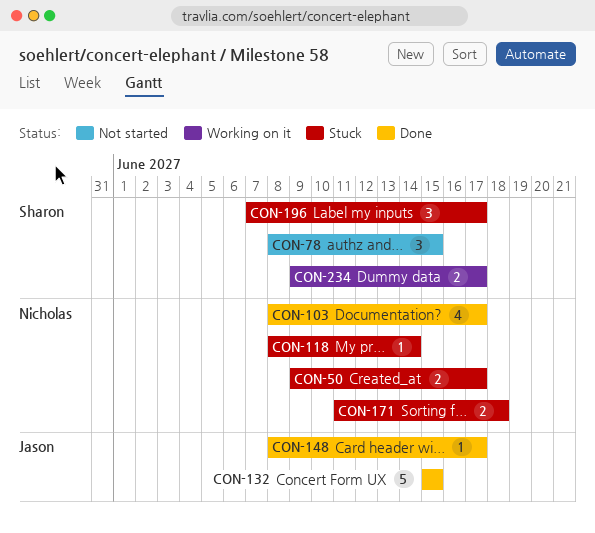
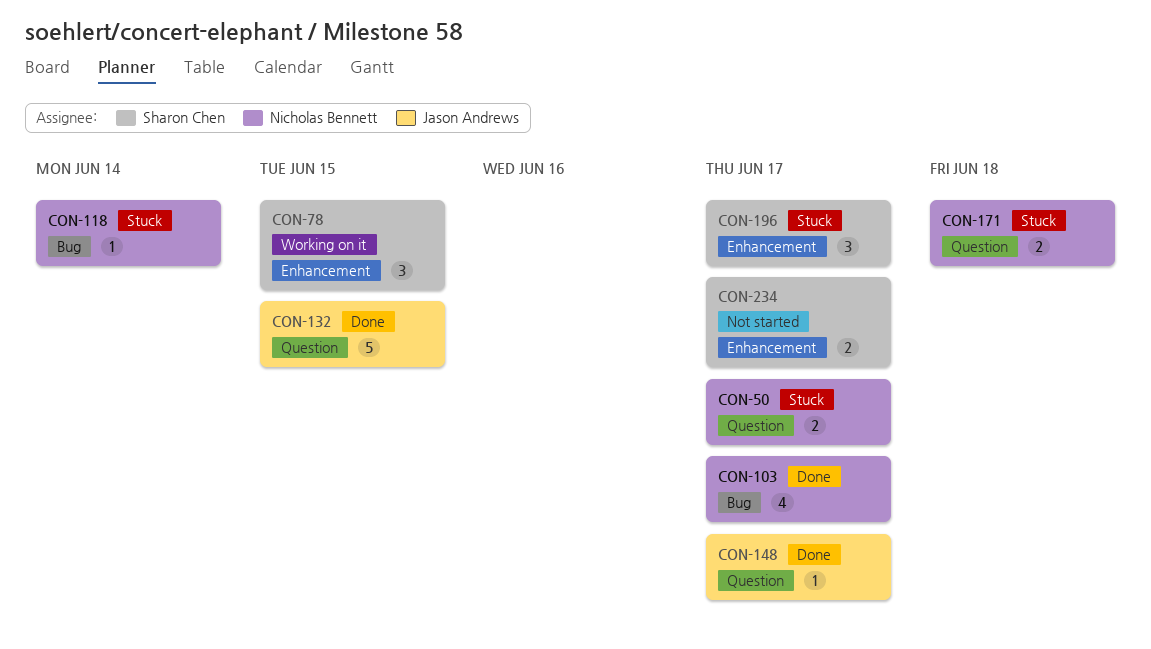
CON-78, status: Not started -> Working on it
CON-234, status: Working on it -> Not started

